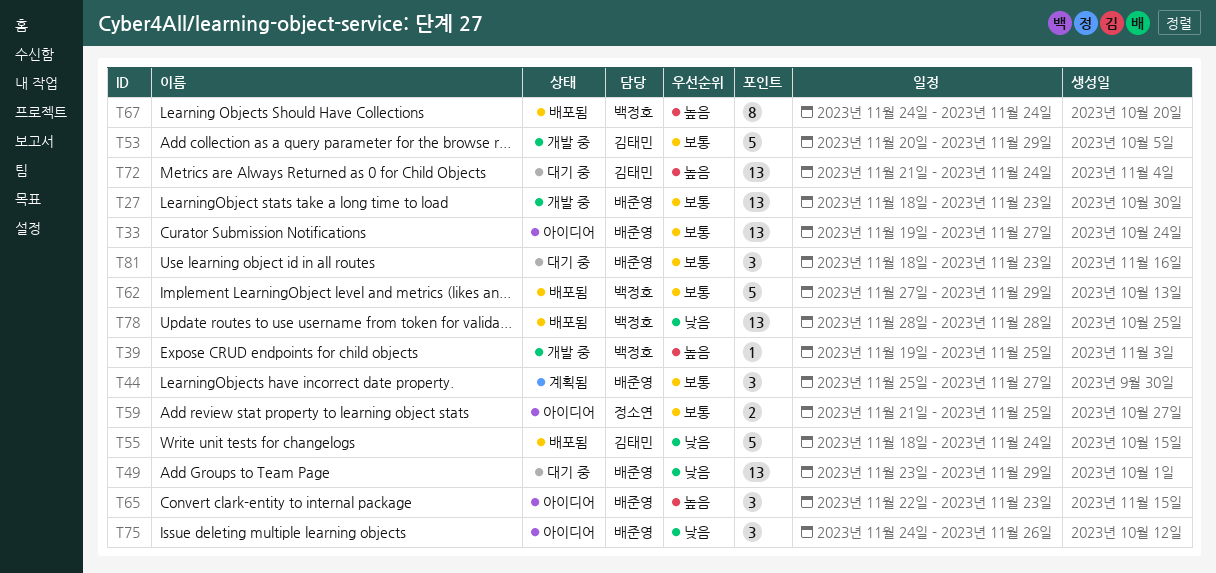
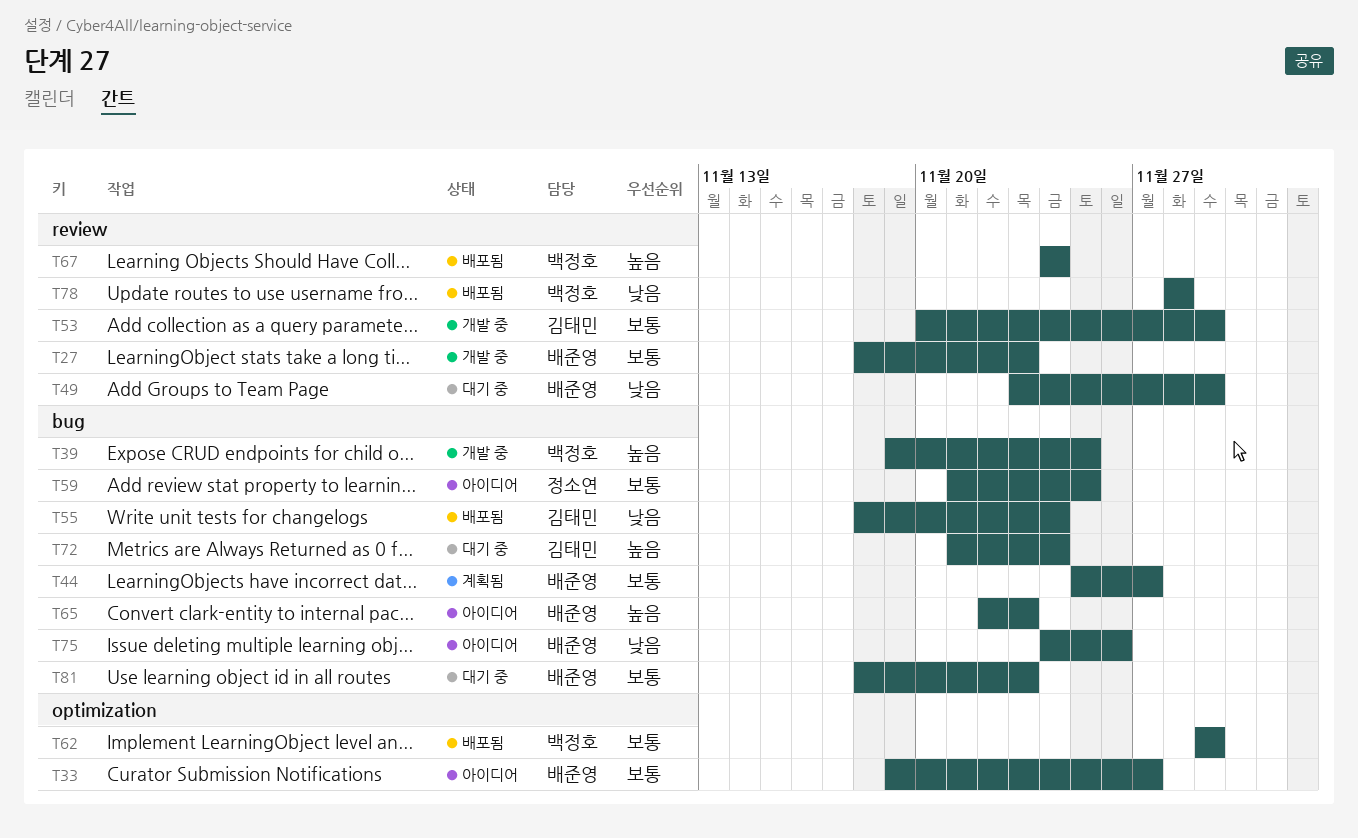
T62, start: Nov 27 -> Nov 29

